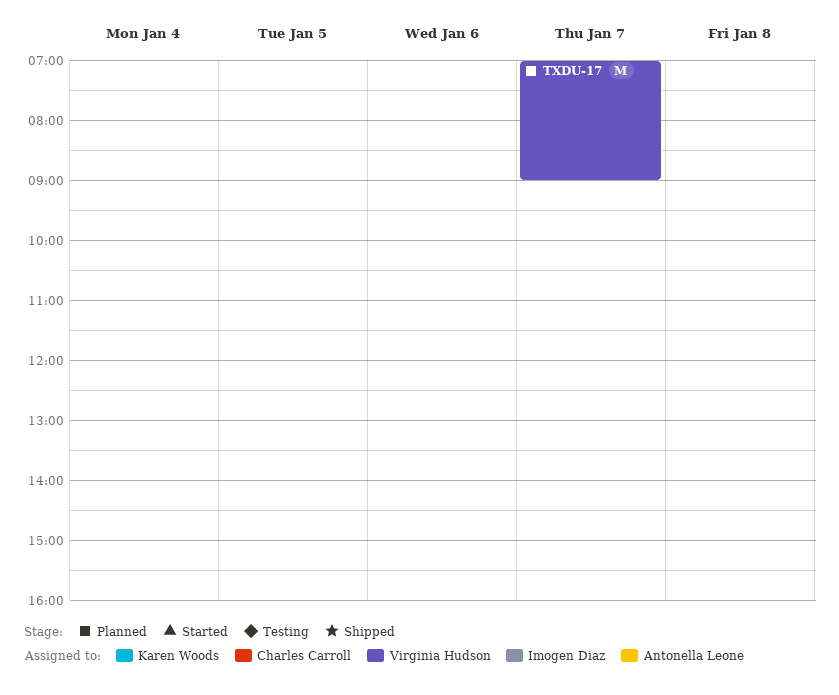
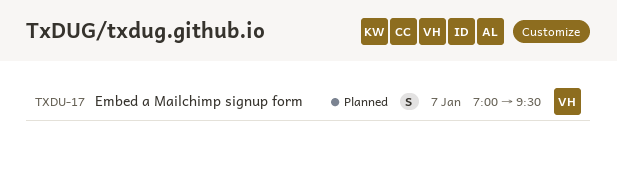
TXDU-17, estimate: M -> S
TXDU-17, ends: 09:00 -> 09:30

